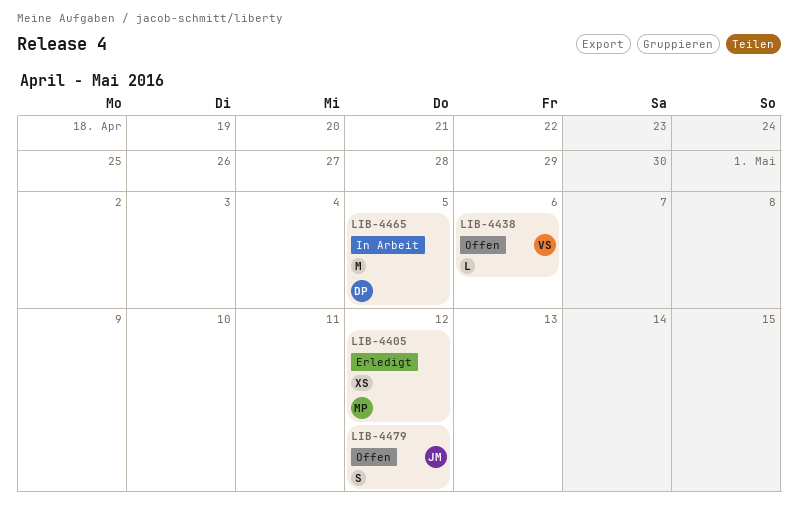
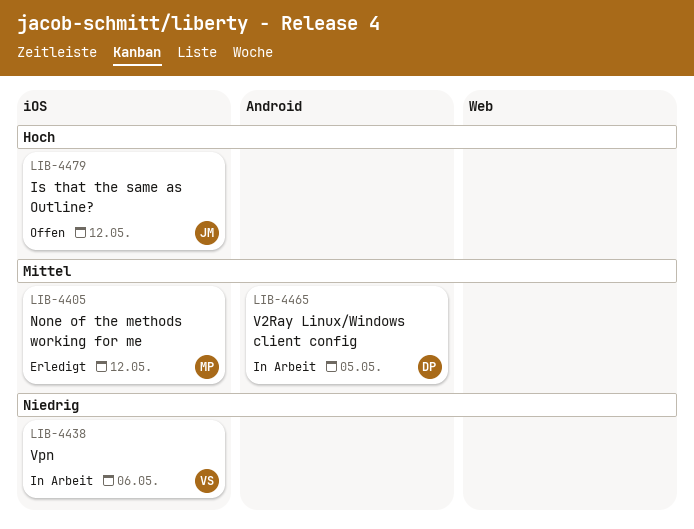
LIB-4438, status: Offen -> In Arbeit

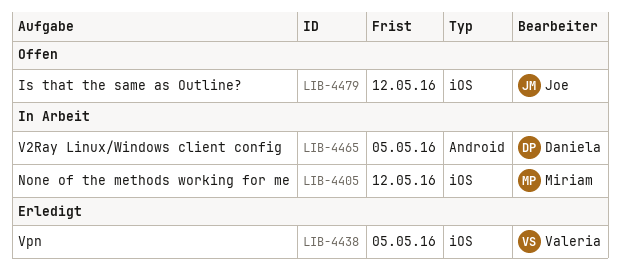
LIB-4405, status: Erledigt -> In Arbeit
LIB-4438, status: In Arbeit -> Erledigt
LIB-4438, due: May 6 -> May 5

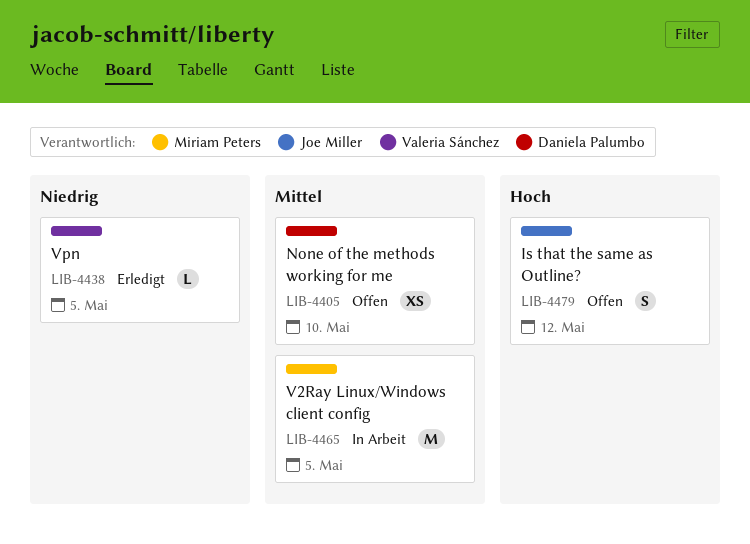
LIB-4405, status: In Arbeit -> Offen
LIB-4405, owner: Miriam Peters -> Daniela Palumbo
LIB-4405, due: May 12 -> May 10
LIB-4465, owner: Daniela Palumbo -> Miriam Peters

